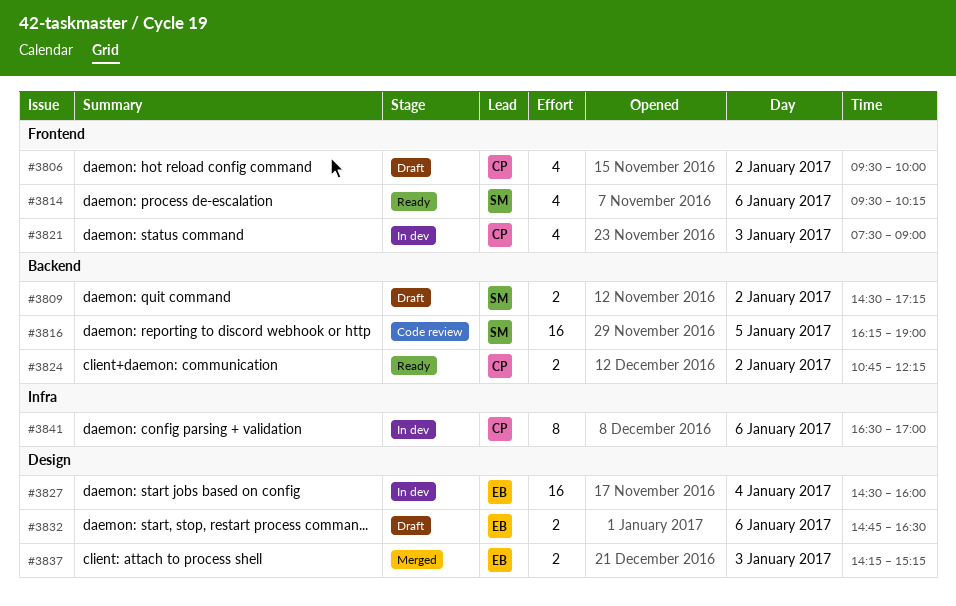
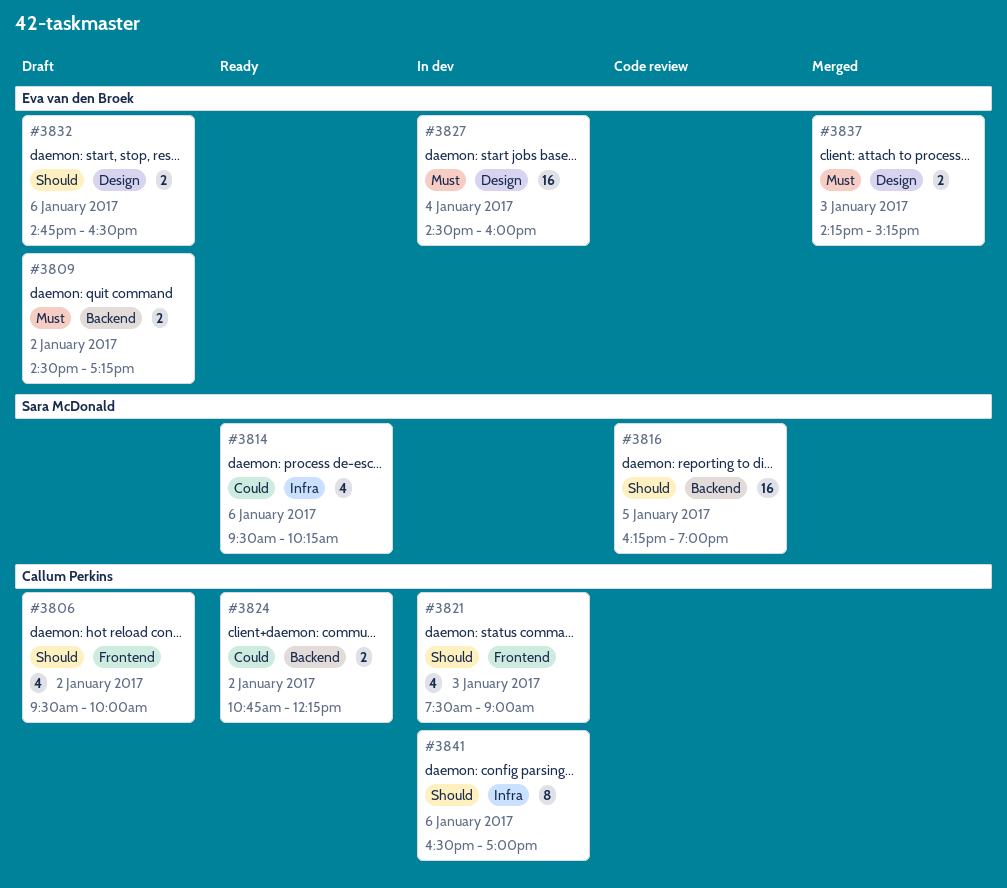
#3809, owner: Sara McDonald -> Eva van den Broek
#3814, label: Frontend -> Infra

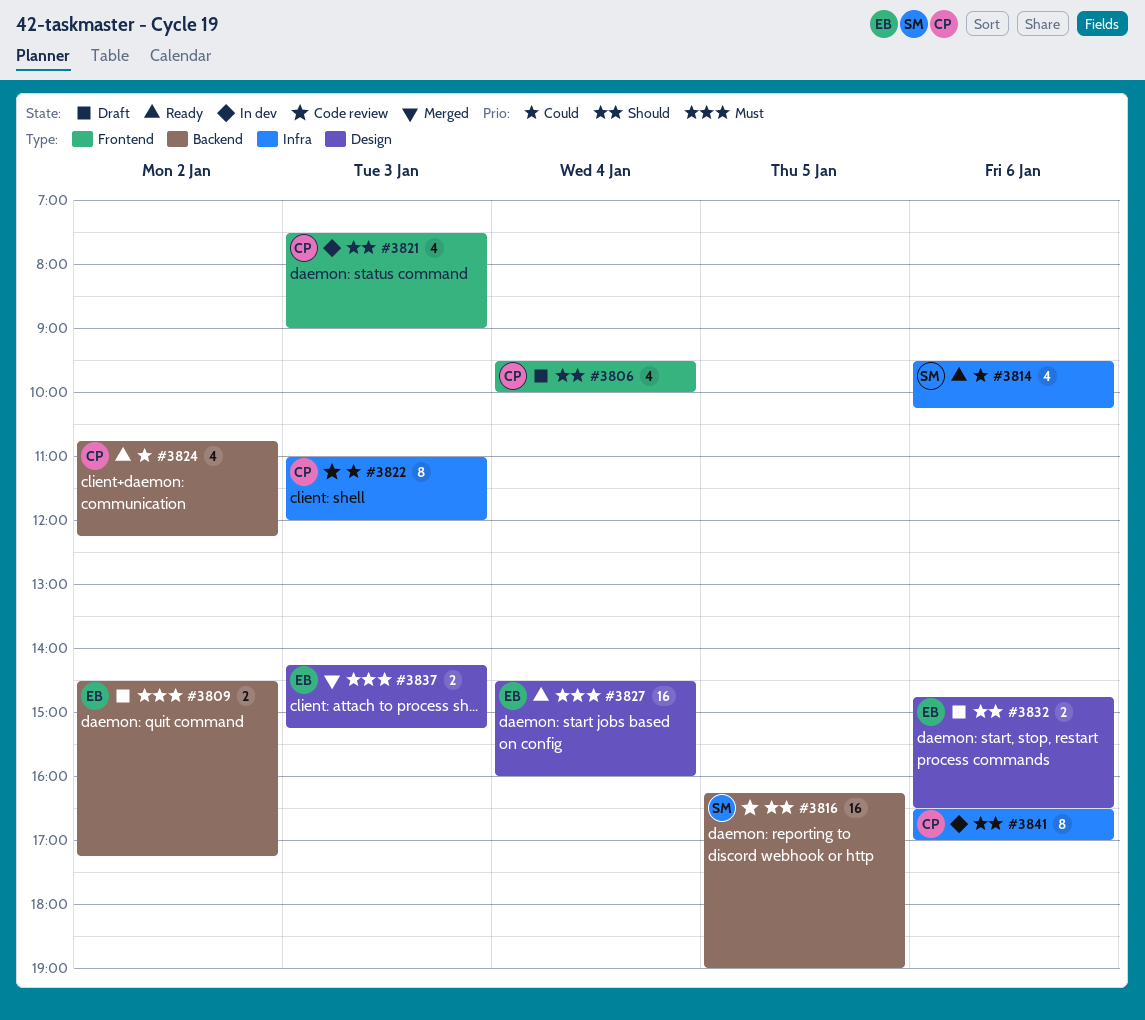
#3806, day: Jan 2 -> Jan 4
#3822: none -> present
#3824, estimate: 2 -> 4
#3827, status: In dev -> Ready

